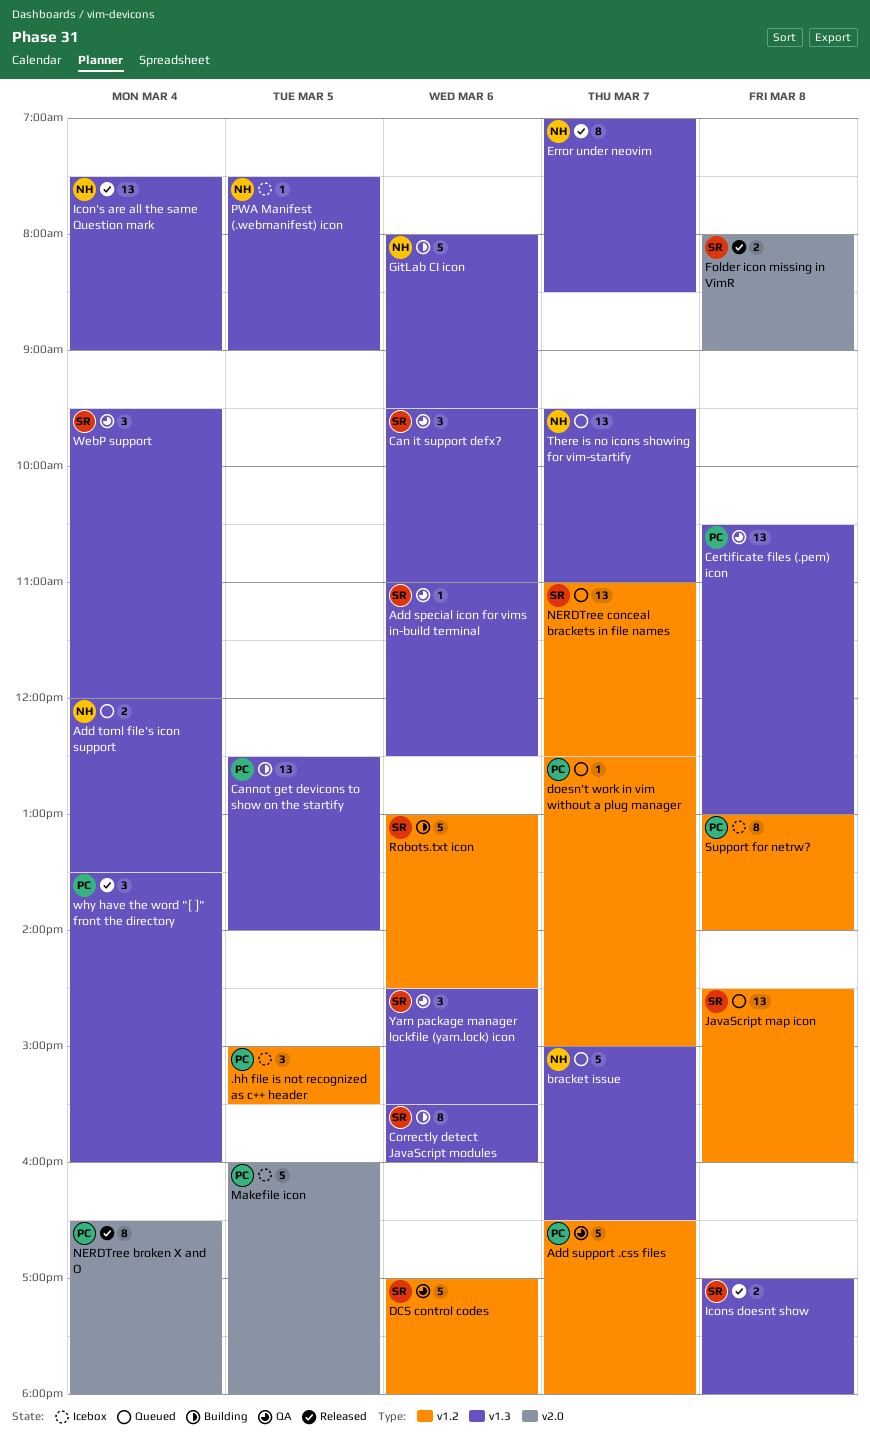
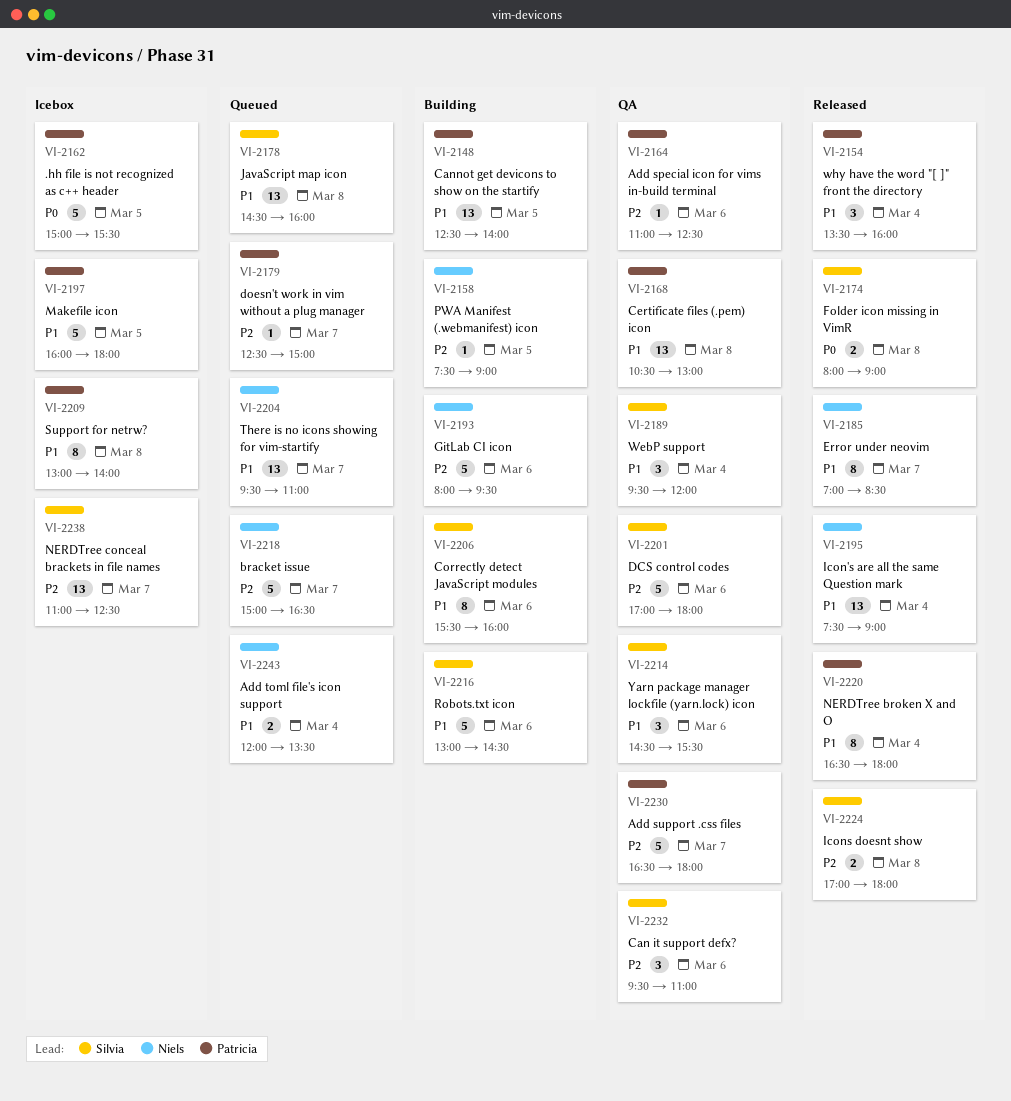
.hh file is not recognized as c++ header, estimate: 3 -> 5
Add special icon for vims in-build terminal, owner: Silvia -> Patricia
NERDTree conceal brackets in file names, status: Queued -> Icebox
PWA Manifest (.webmanifest) icon, status: Icebox -> Building

